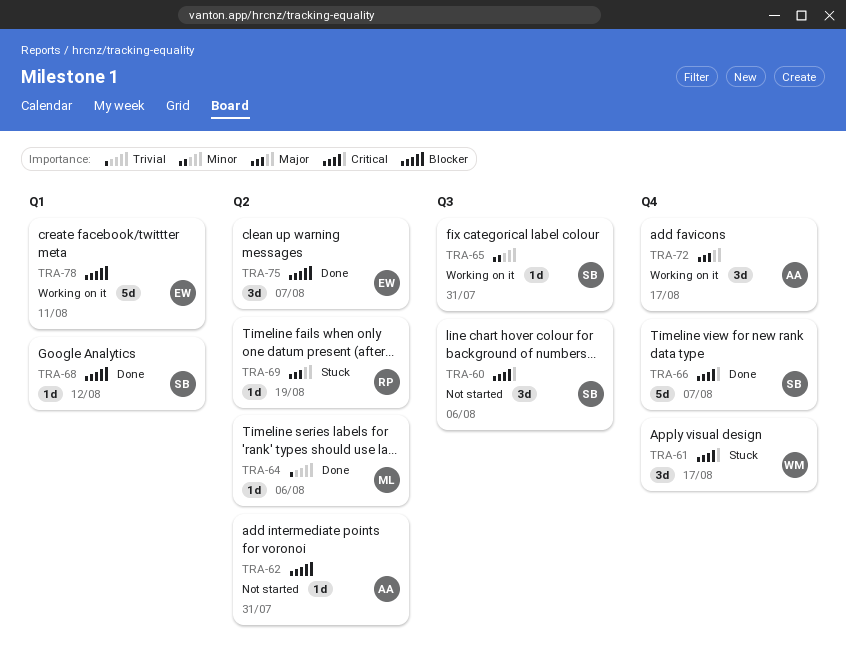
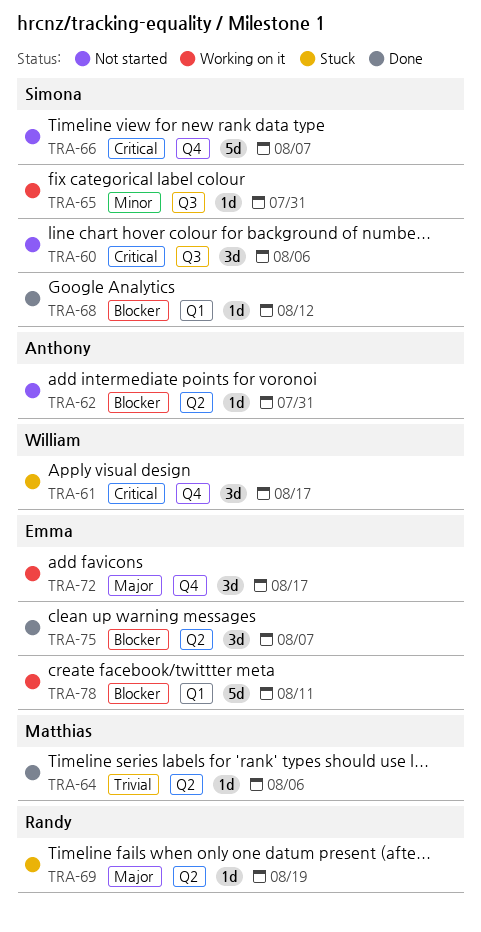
TRA-66, status: Done -> Not started
TRA-72, owner: Anthony -> Emma

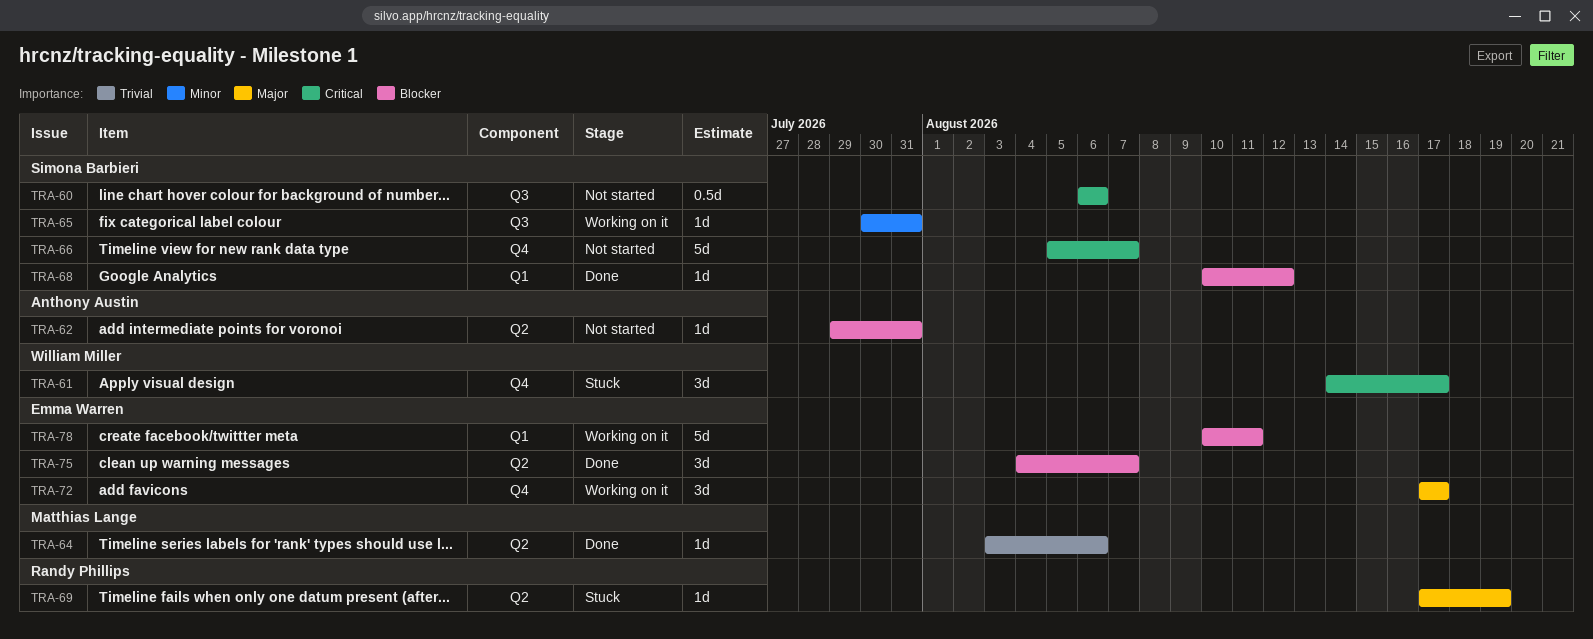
TRA-60, estimate: 3d -> 0.5d

